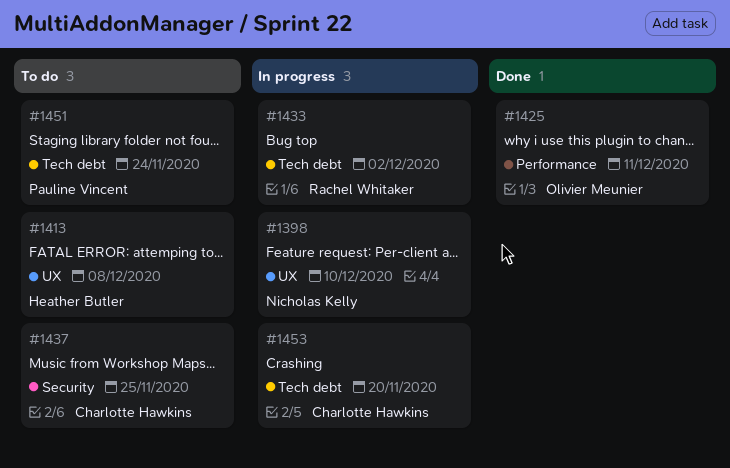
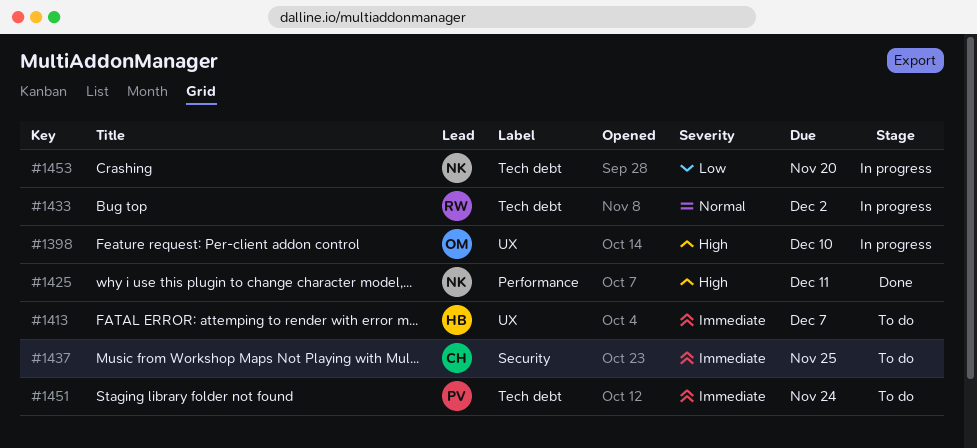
#1398, owner: Nicholas Kelly -> Olivier Meunier
#1413, due: Dec 8 -> Dec 7
#1425, owner: Olivier Meunier -> Nicholas Kelly
#1453, owner: Charlotte Hawkins -> Nicholas Kelly

